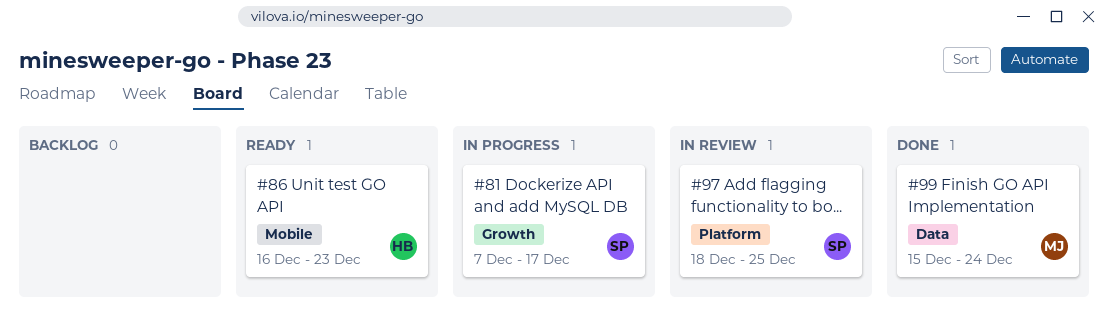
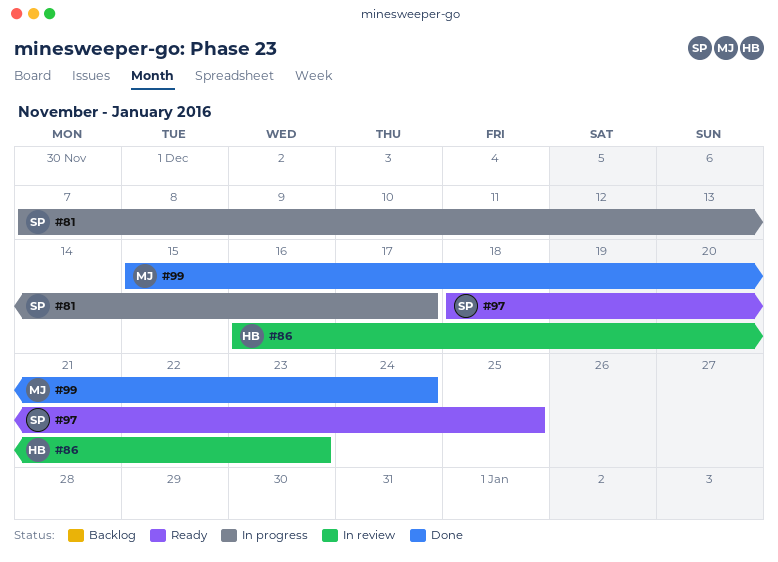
#86, status: Ready -> In review
#97, status: In review -> Ready

